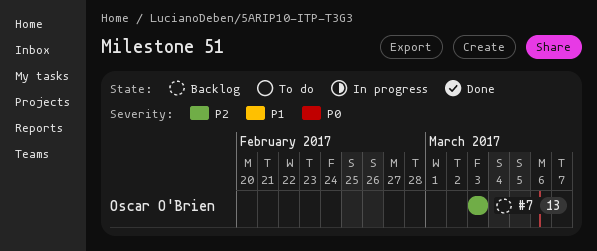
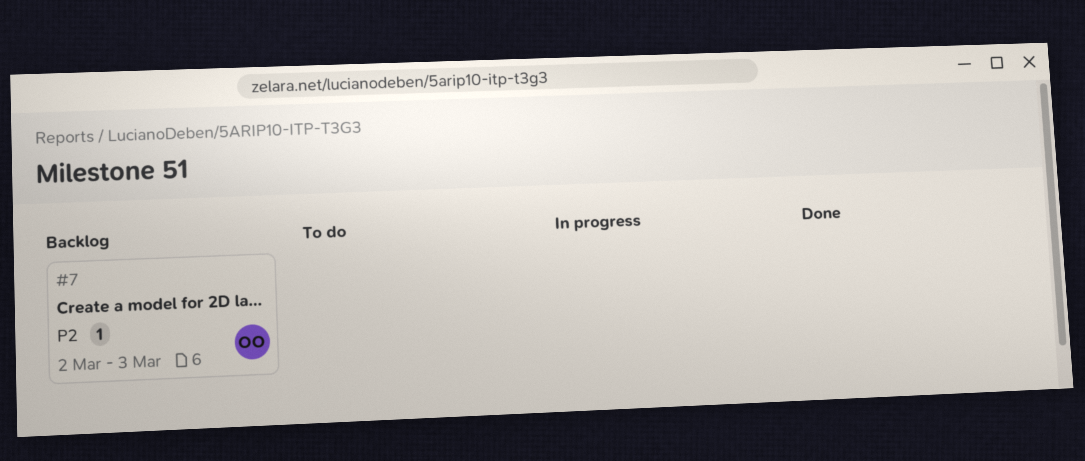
#7, estimate: 13 -> 1
#7, start: Mar 3 -> Mar 2

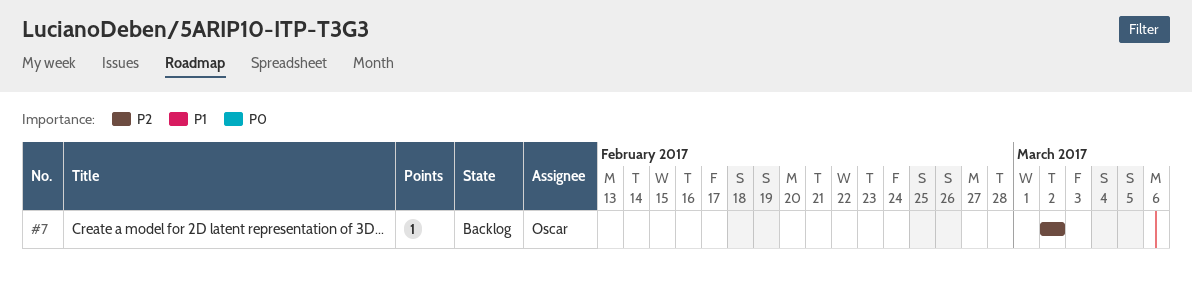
#7, due: Mar 3 -> Mar 2

